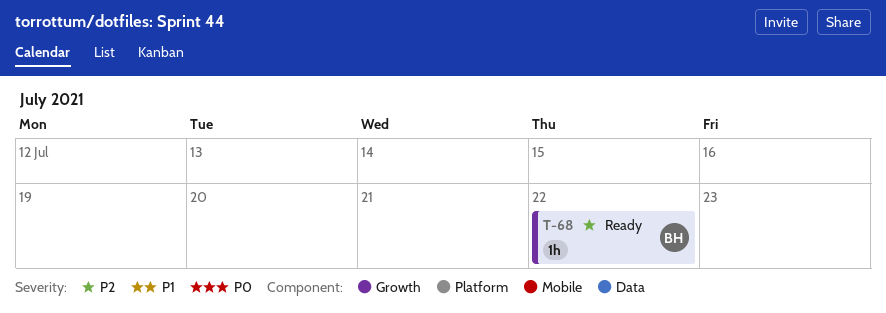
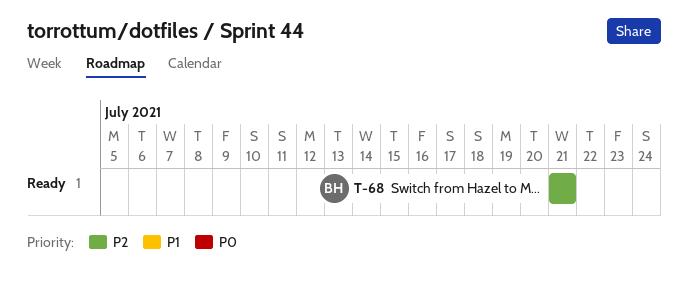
T-68, due: Jul 22 -> Jul 21

